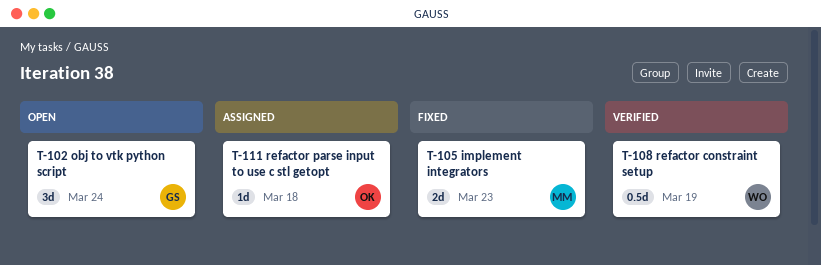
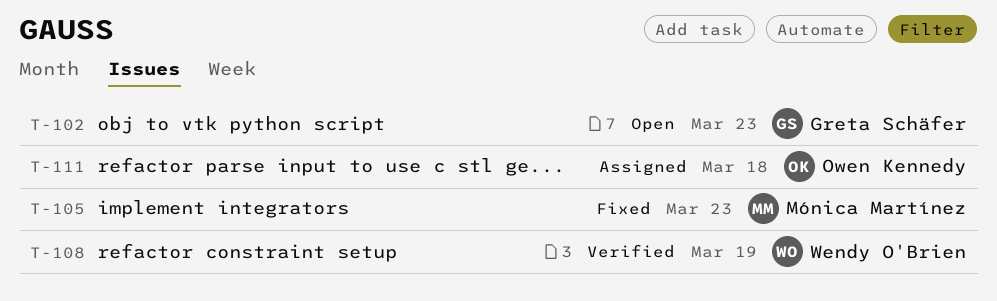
T-102, due: Mar 24 -> Mar 23

